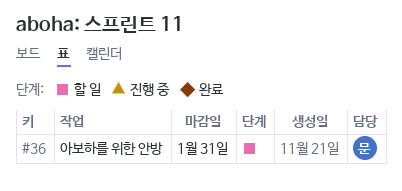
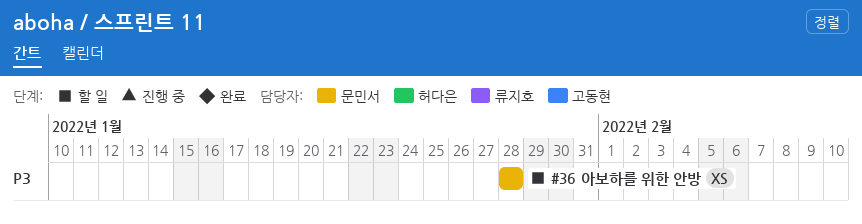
#36, due: Jan 31 -> Jan 28

